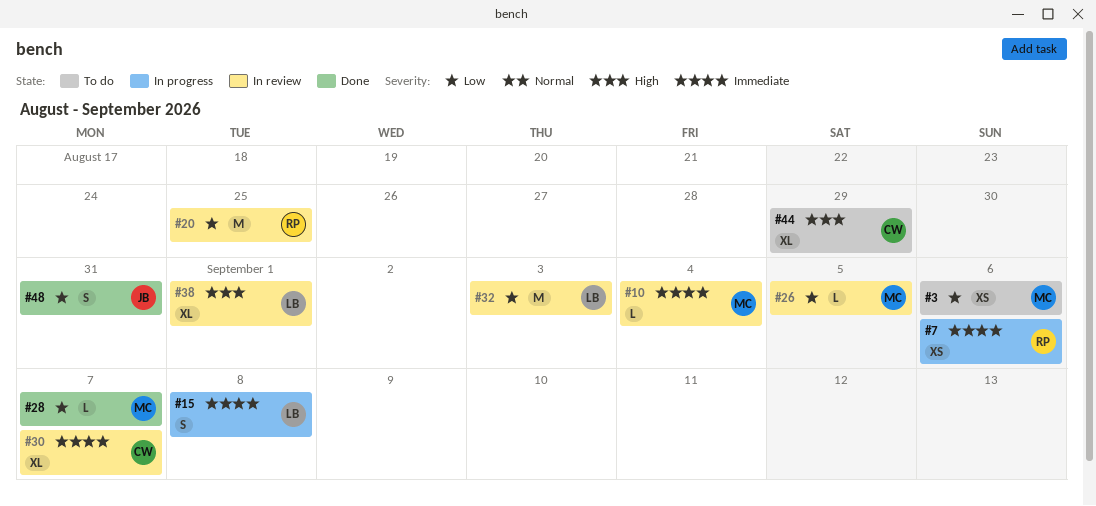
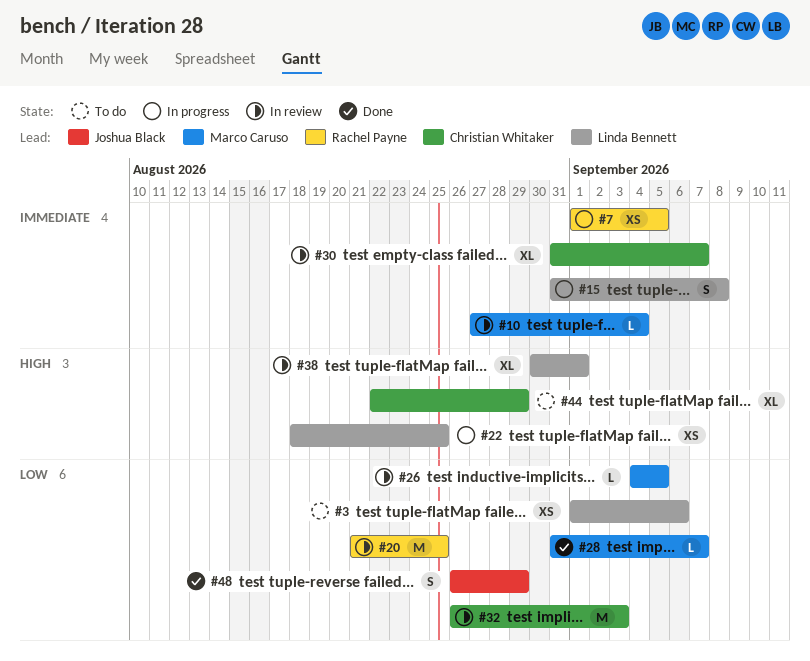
#3, owner: Marco Caruso -> Linda Bennett
#7, due: Sep 6 -> Sep 5
#22: none -> present
#32, owner: Linda Bennett -> Christian Whitaker
#48, due: Aug 31 -> Aug 29

